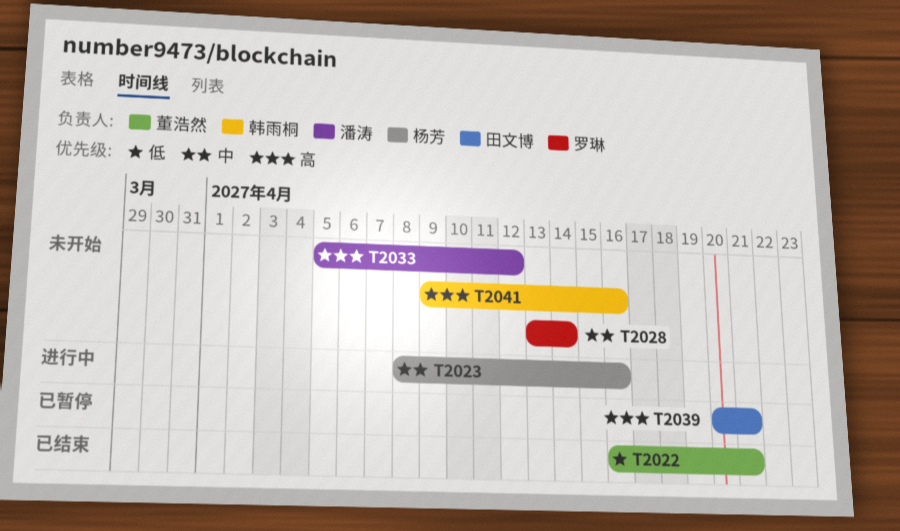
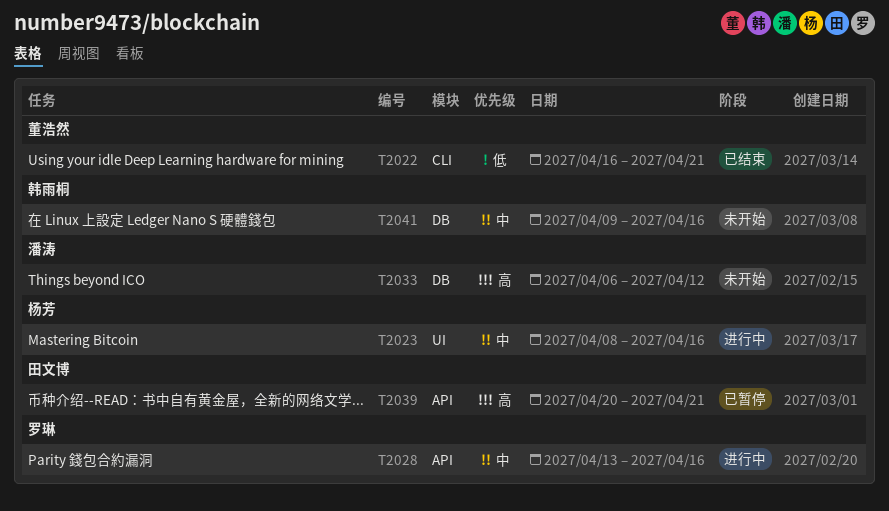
T2028, status: 未开始 -> 进行中
T2028, due: Apr 14 -> Apr 16
T2033, start: Apr 5 -> Apr 6
T2041, priority: 高 -> 中

